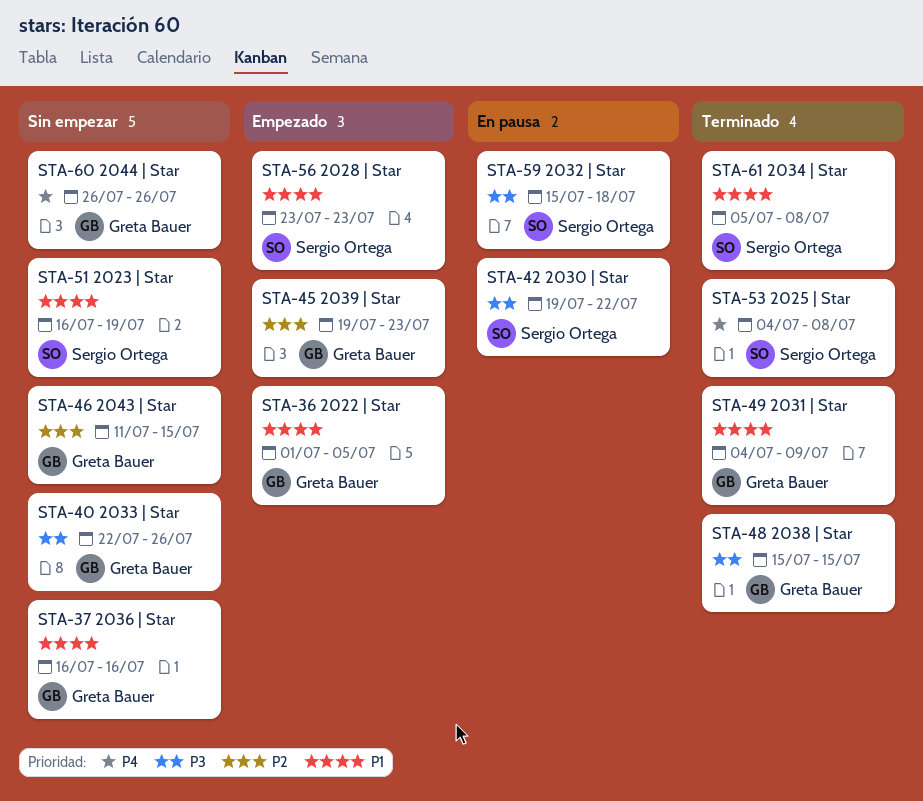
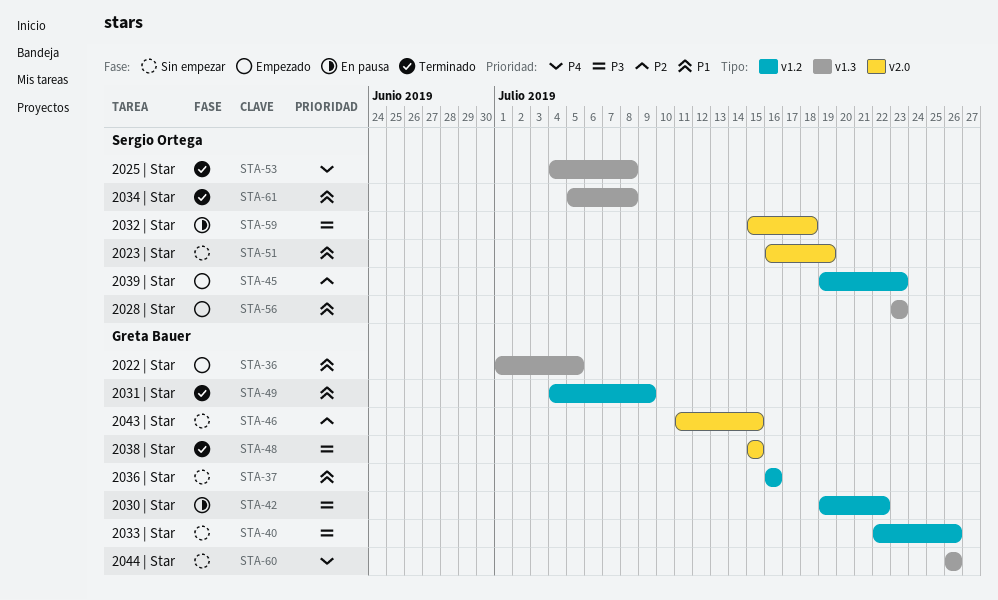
STA-42, owner: Sergio Ortega -> Greta Bauer
STA-45, owner: Greta Bauer -> Sergio Ortega

